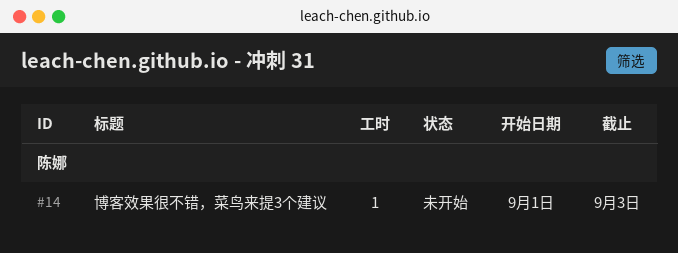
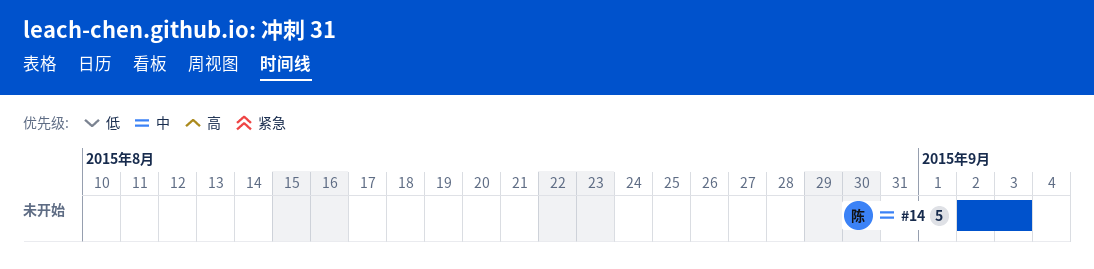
#14, estimate: 1 -> 5
#14, start: Sep 1 -> Sep 2

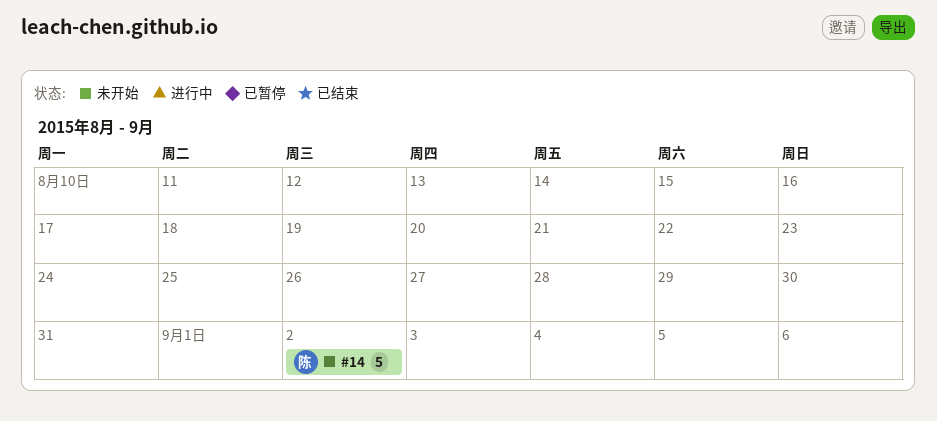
#14, due: Sep 3 -> Sep 2

